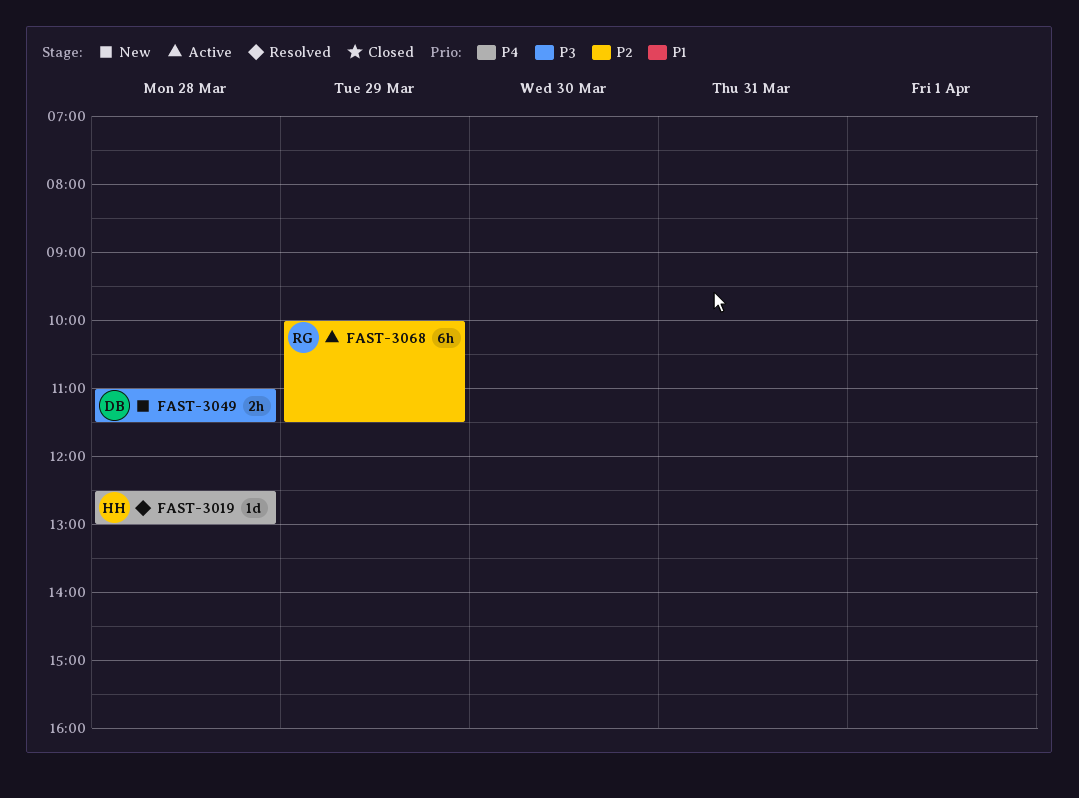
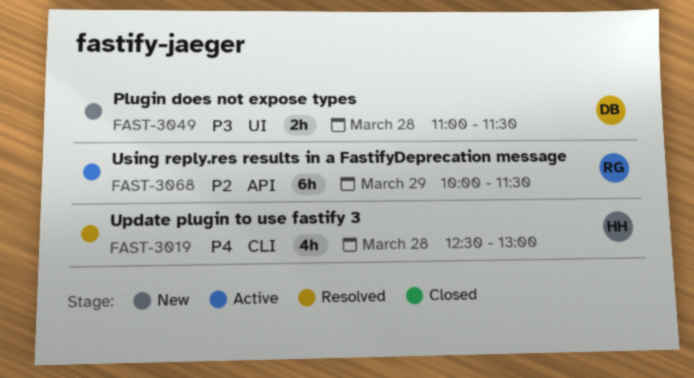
FAST-3019, estimate: 1d -> 4h

